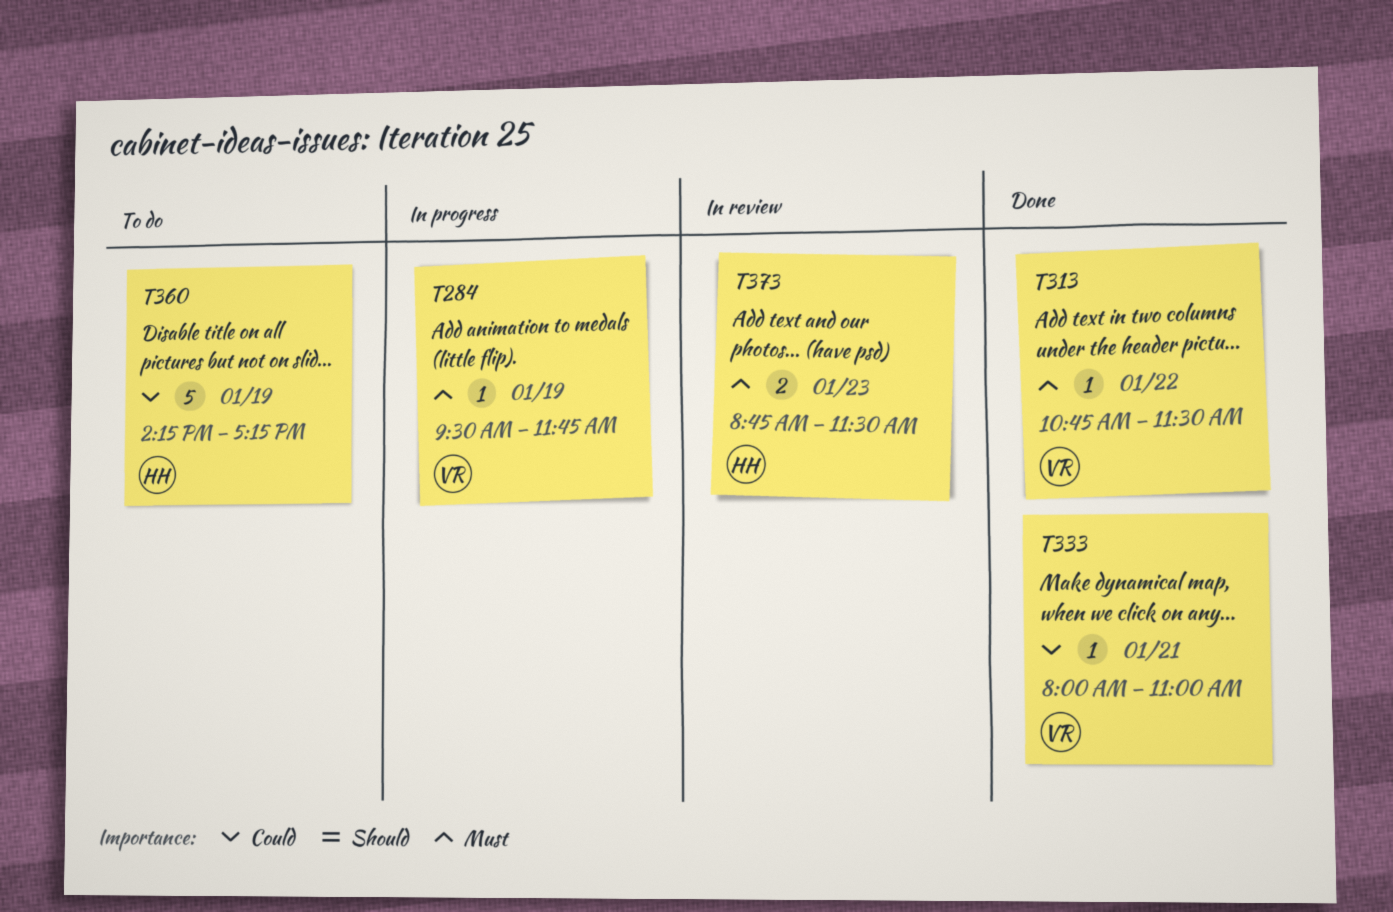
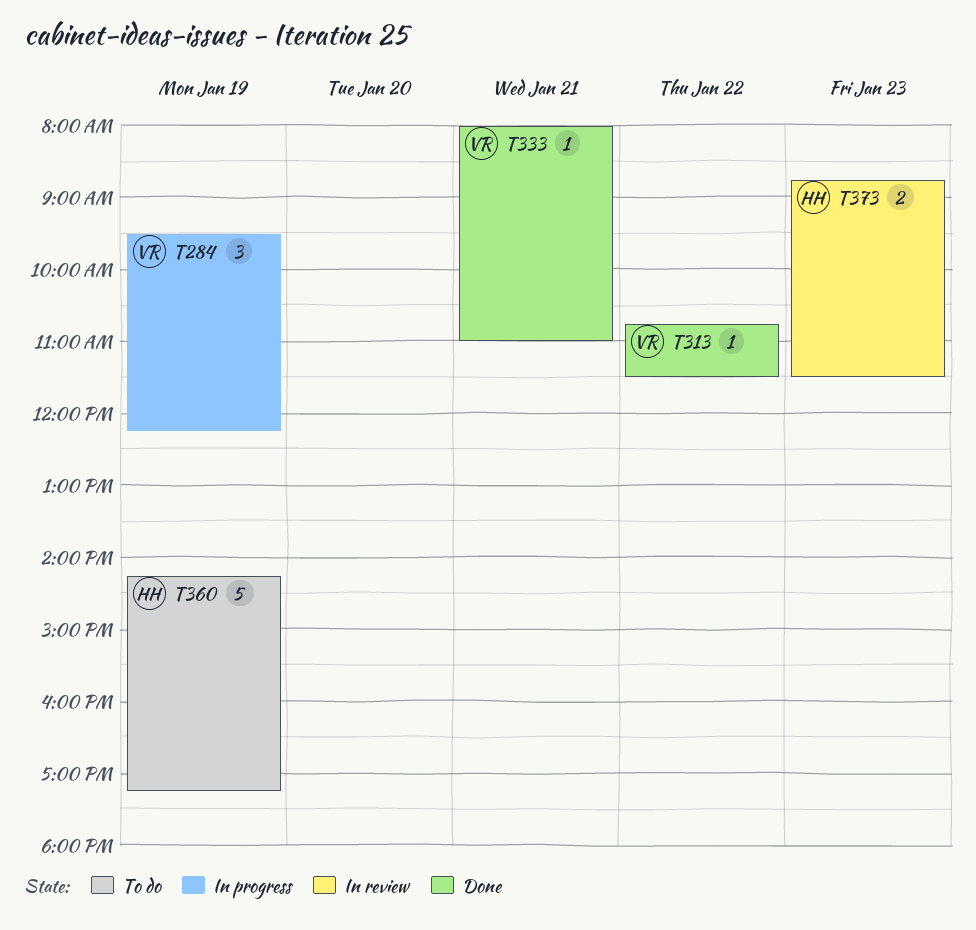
T284, estimate: 1 -> 3
T284, ends: 11:45 -> 12:15

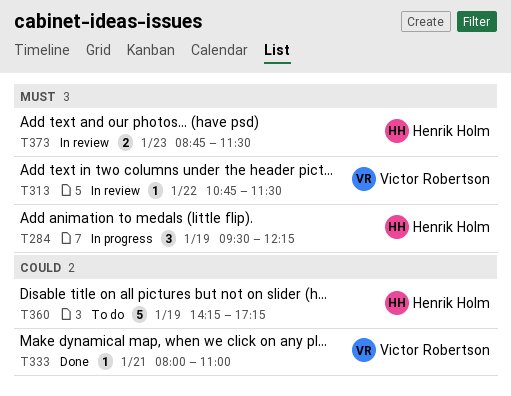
T284, owner: Victor Robertson -> Henrik Holm
T313, status: Done -> In review

